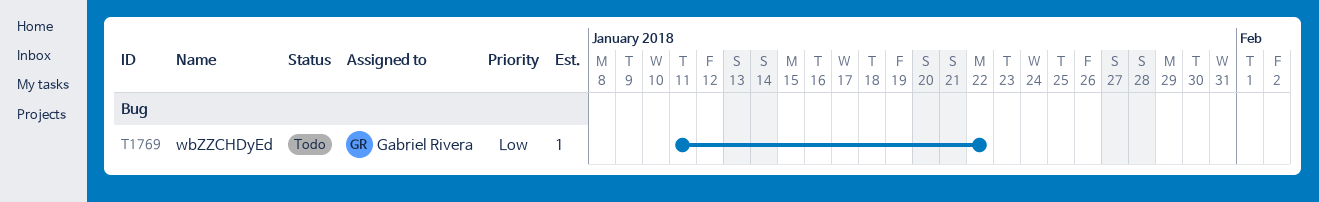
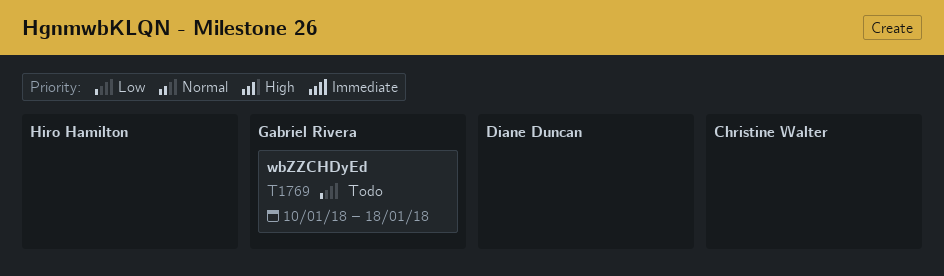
T1769, start: Jan 11 -> Jan 10
T1769, due: Jan 22 -> Jan 18

